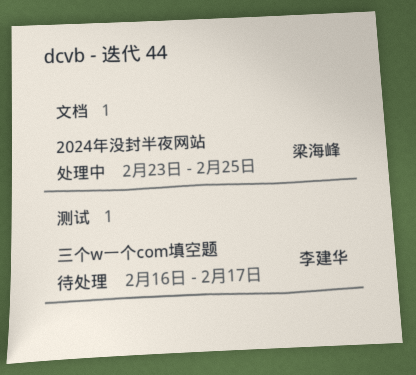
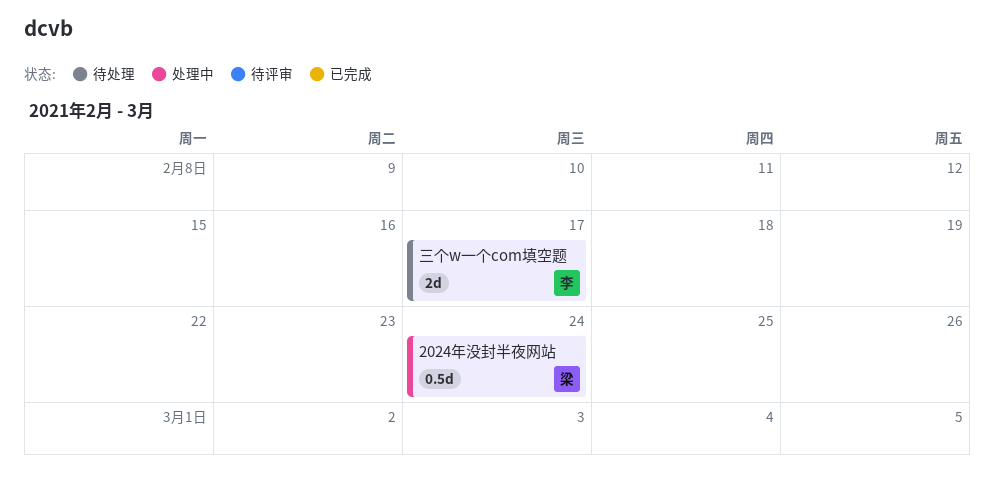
2024年没封半夜网站, due: Feb 25 -> Feb 24

